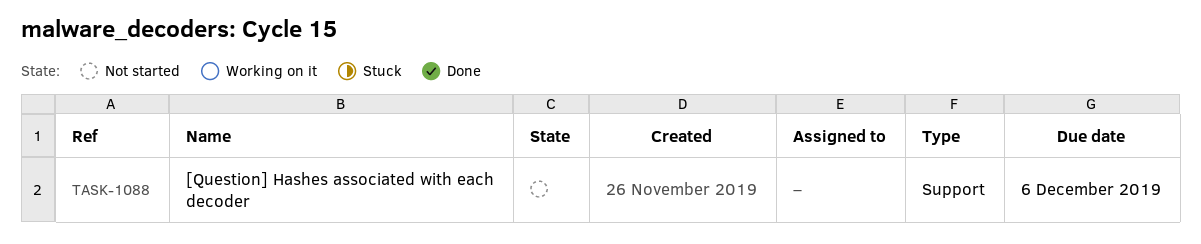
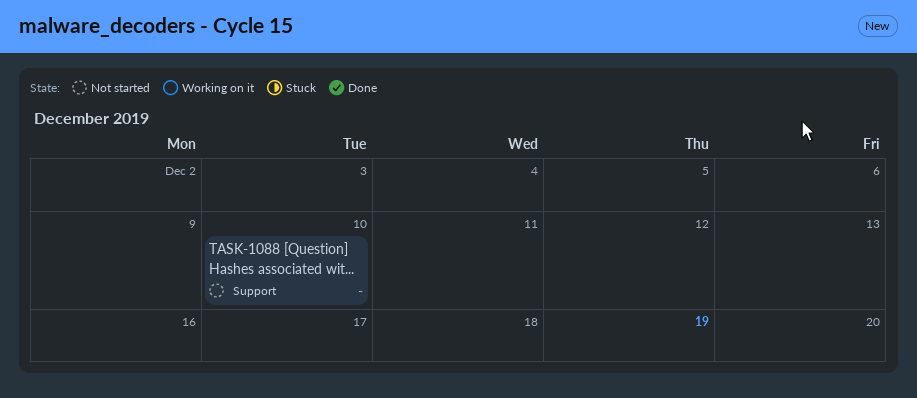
TASK-1088, due: Dec 6 -> Dec 10

